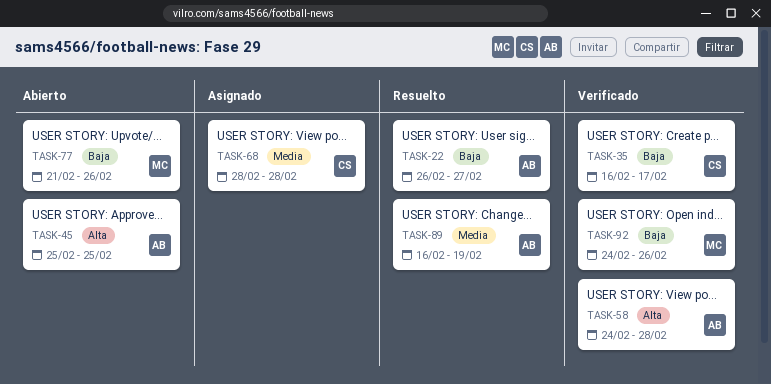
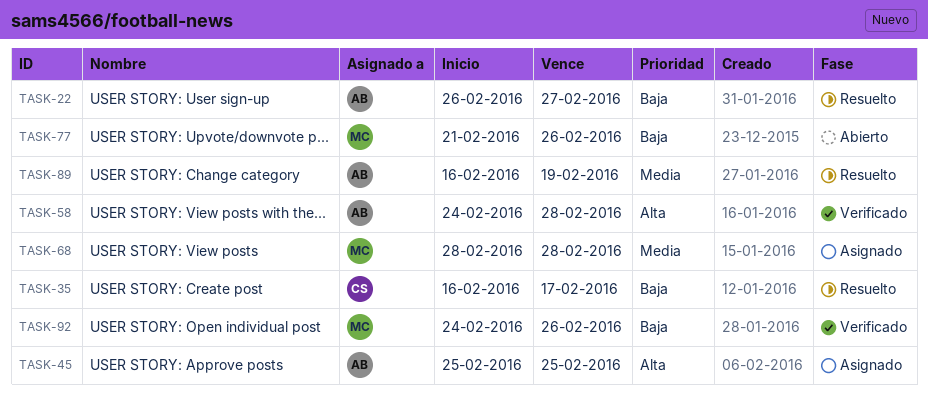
TASK-35, status: Verificado -> Resuelto
TASK-45, status: Abierto -> Asignado
TASK-68, owner: CS -> MC

